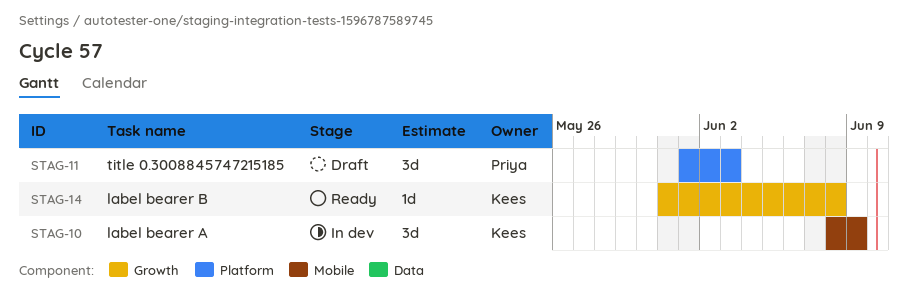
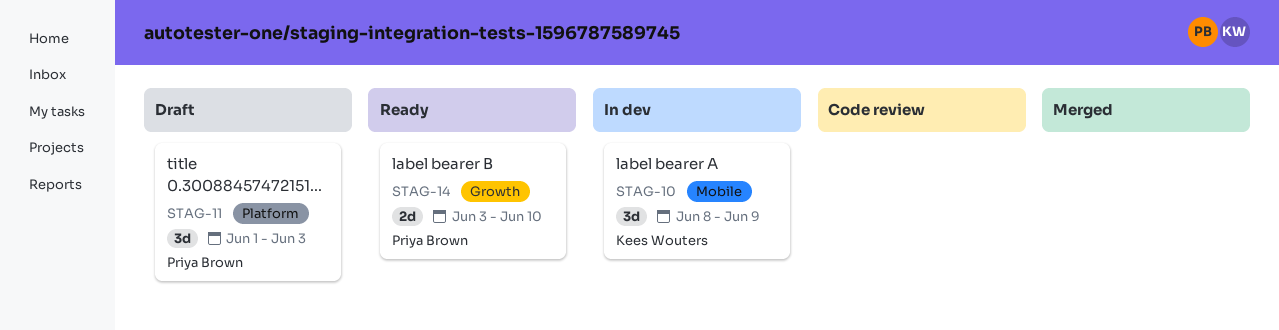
STAG-14, owner: Kees Wouters -> Priya Brown
STAG-14, estimate: 1d -> 2d
STAG-14, start: May 31 -> Jun 3
STAG-14, due: Jun 8 -> Jun 10

